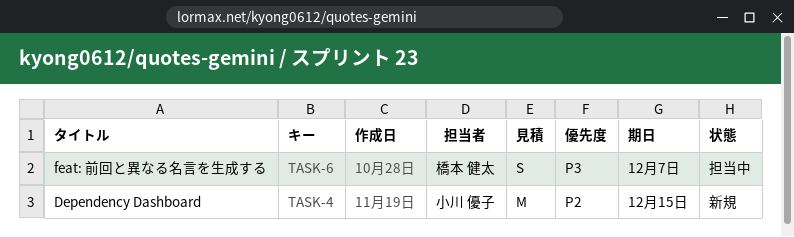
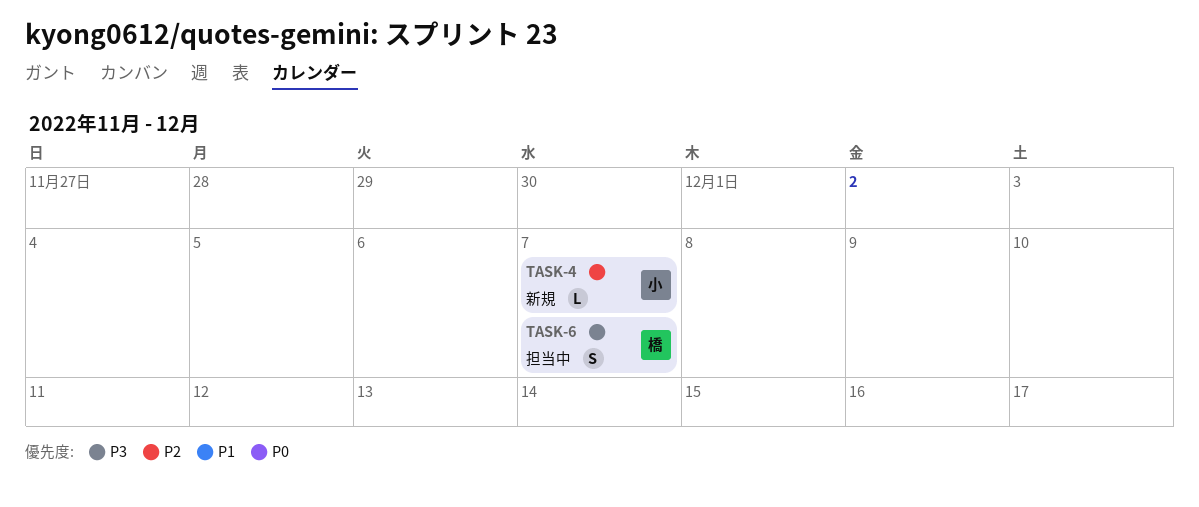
TASK-4, estimate: M -> L
TASK-4, due: Dec 15 -> Dec 7

